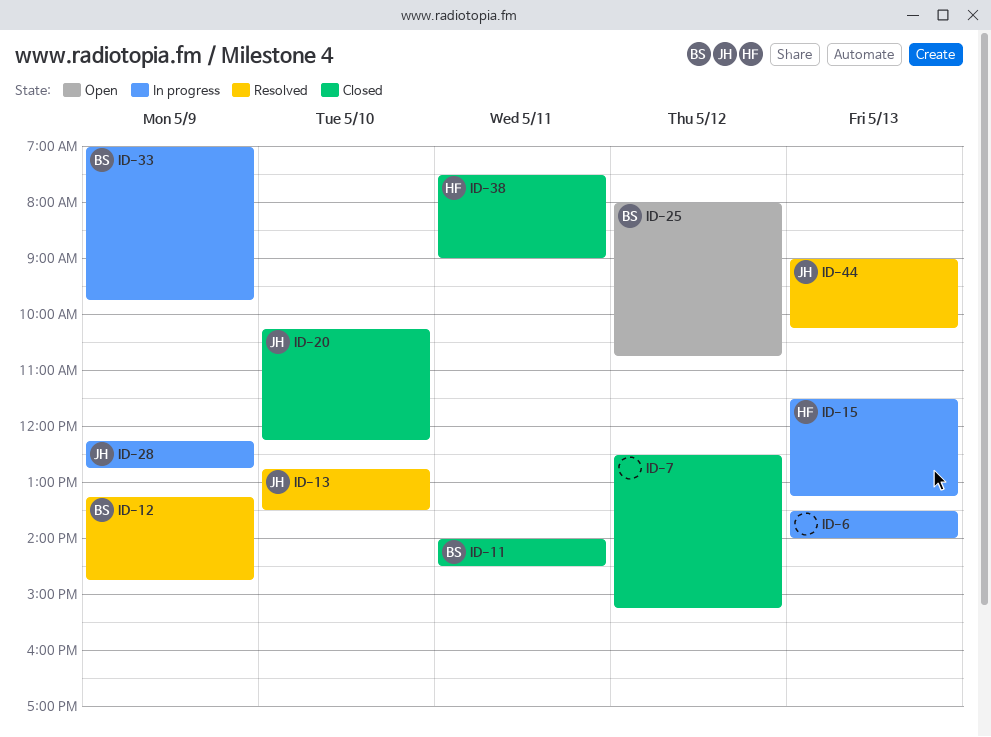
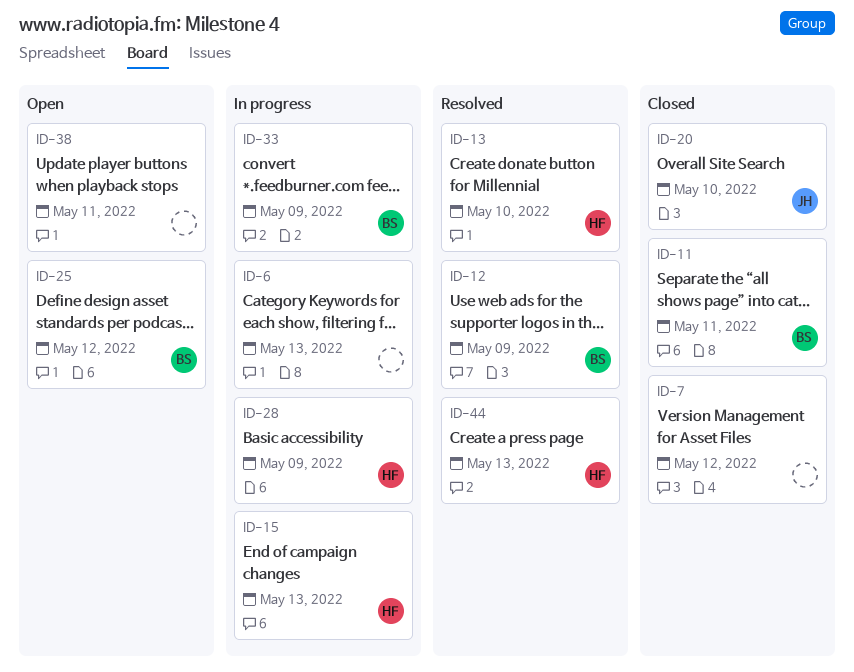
ID-13, owner: JH -> HF
ID-28, owner: JH -> HF
ID-38, status: Closed -> Open
ID-38, owner: HF -> none
ID-44, owner: JH -> HF

